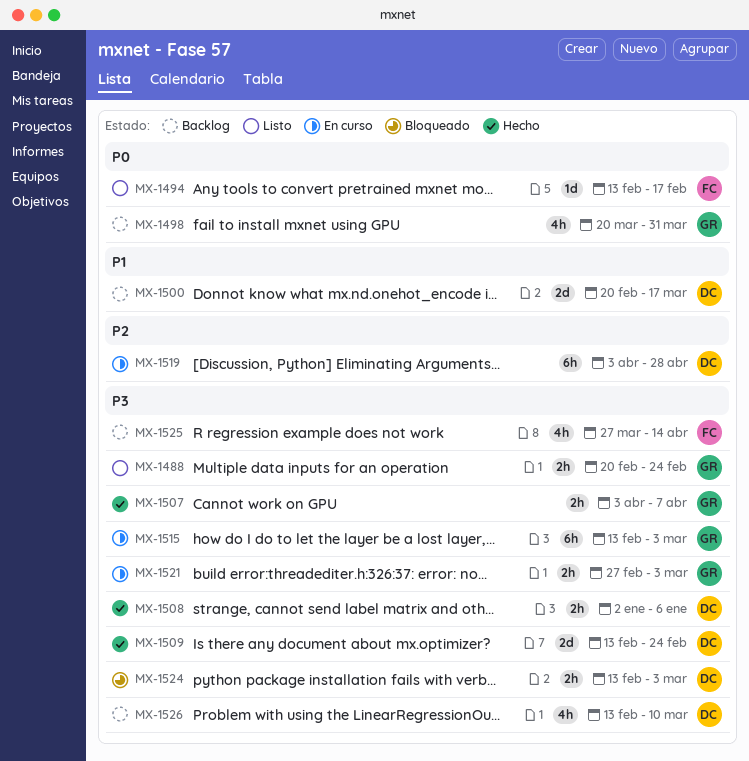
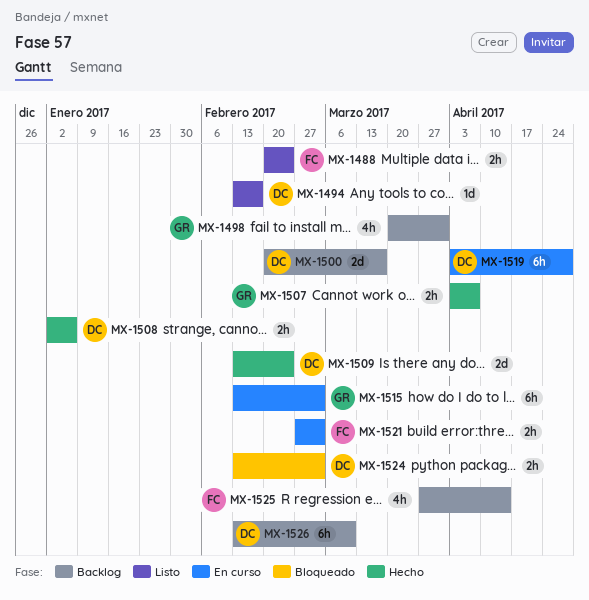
MX-1488, owner: GR -> FC
MX-1494, owner: FC -> DC
MX-1521, owner: GR -> FC
MX-1526, estimate: 4h -> 6h

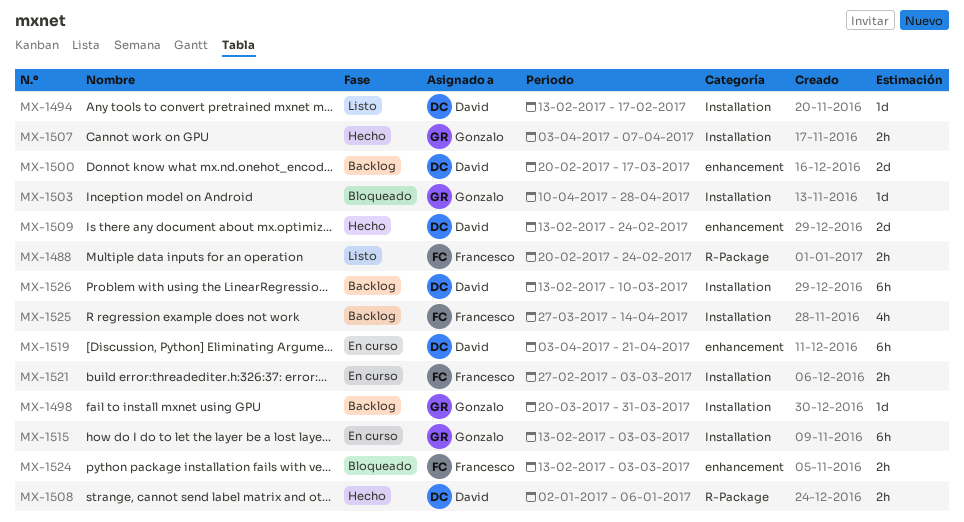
MX-1498, estimate: 4h -> 1d
MX-1503: none -> present
MX-1519, due: Apr 28 -> Apr 21
MX-1524, owner: David -> Francesco

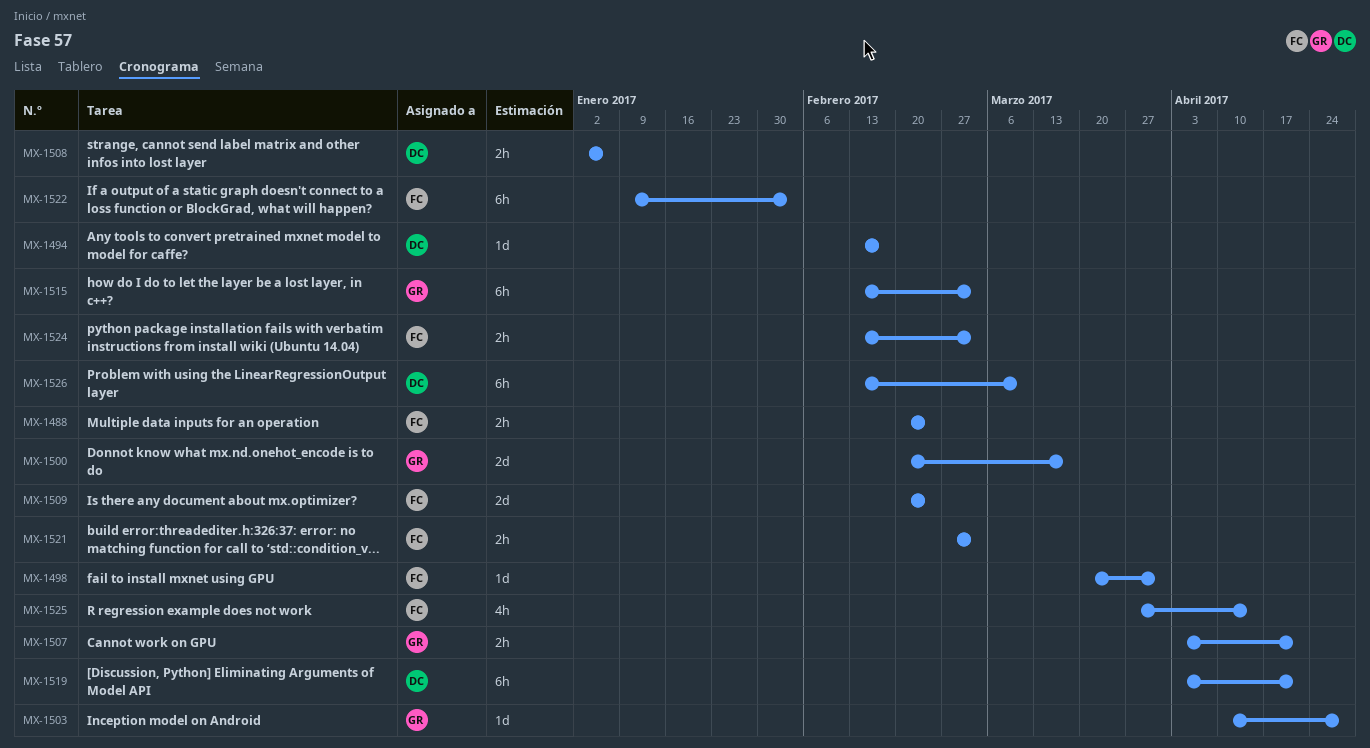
MX-1498, owner: Gonzalo -> Francesco
MX-1500, owner: David -> Gonzalo
MX-1507, due: Apr 7 -> Apr 21
MX-1509, owner: David -> Francesco
MX-1509, start: Feb 13 -> Feb 20
MX-1522: none -> present

